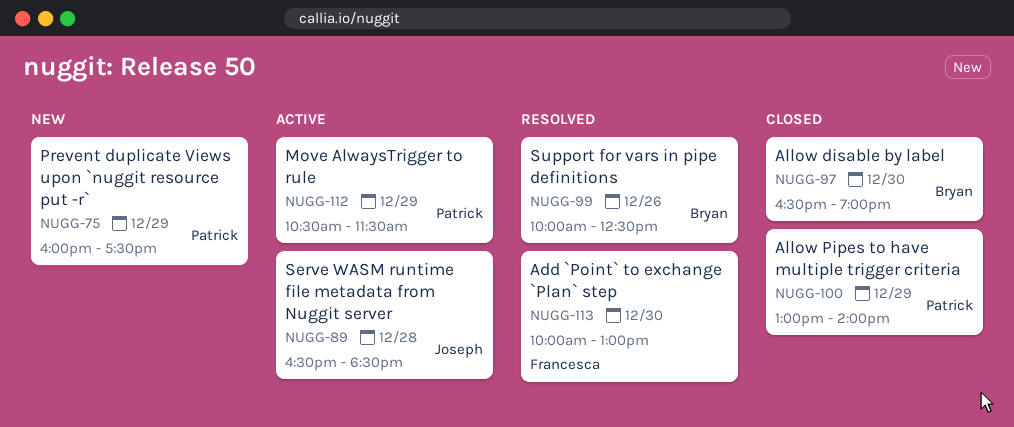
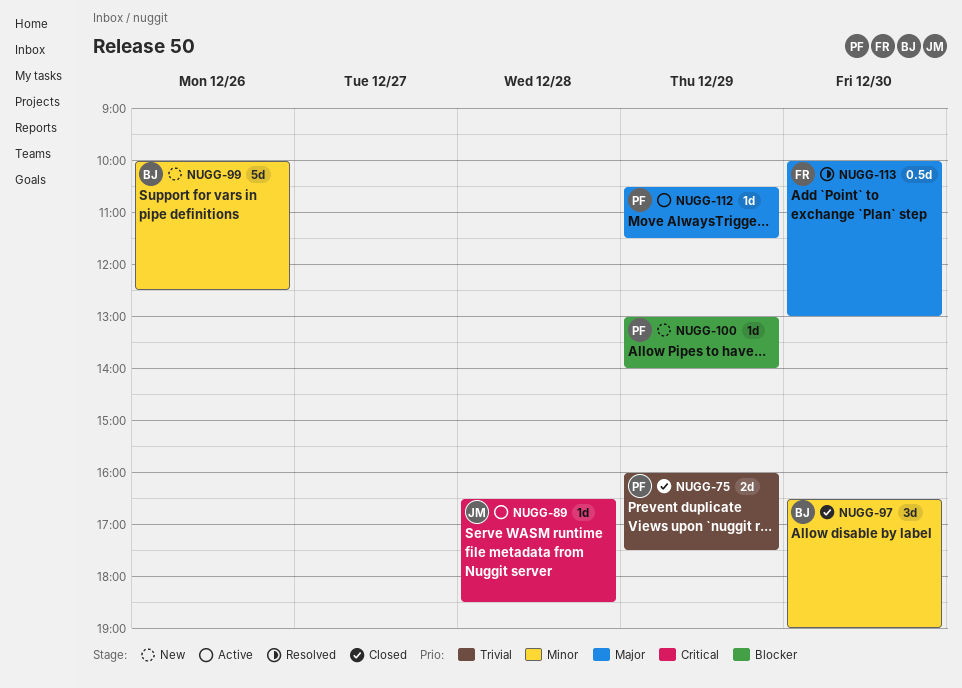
NUGG-75, status: New -> Closed
NUGG-99, status: Resolved -> New
NUGG-100, status: Closed -> New

